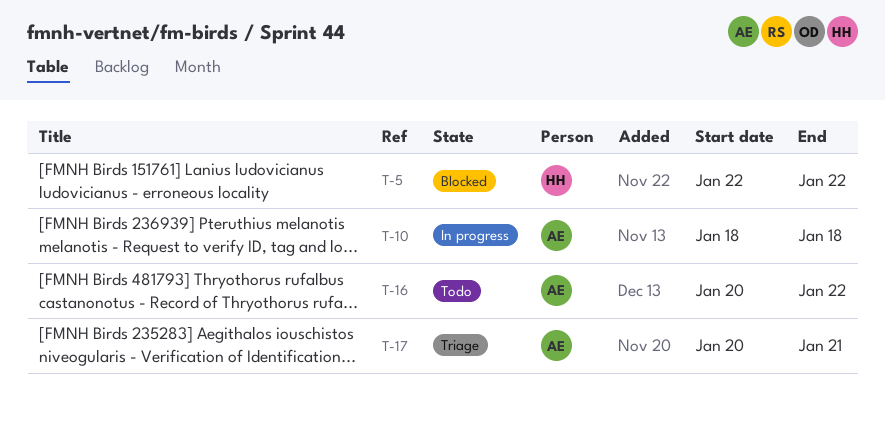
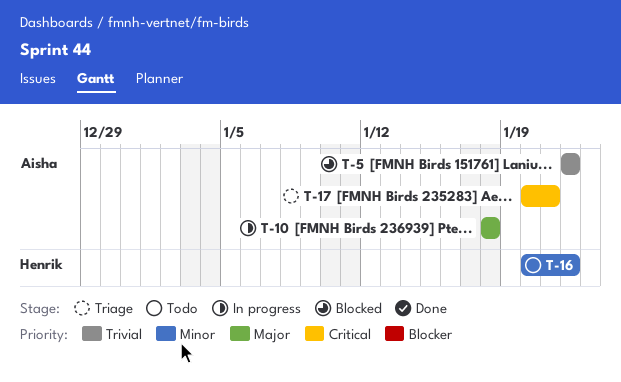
T-5, owner: Henrik -> Aisha
T-16, owner: Aisha -> Henrik

